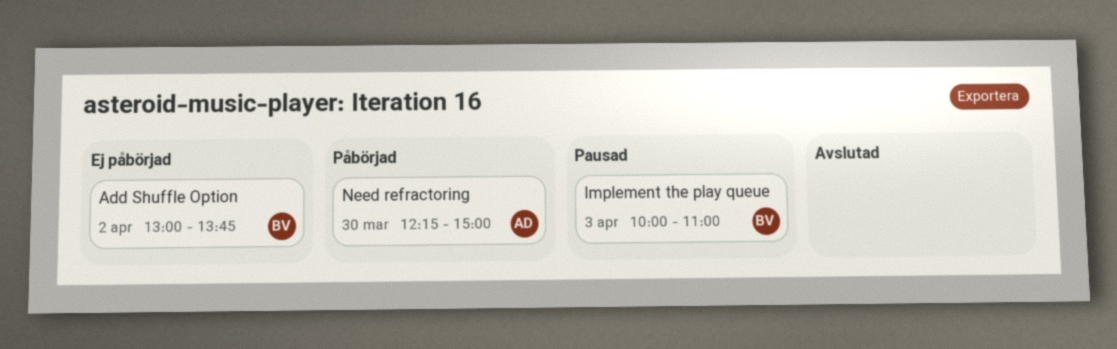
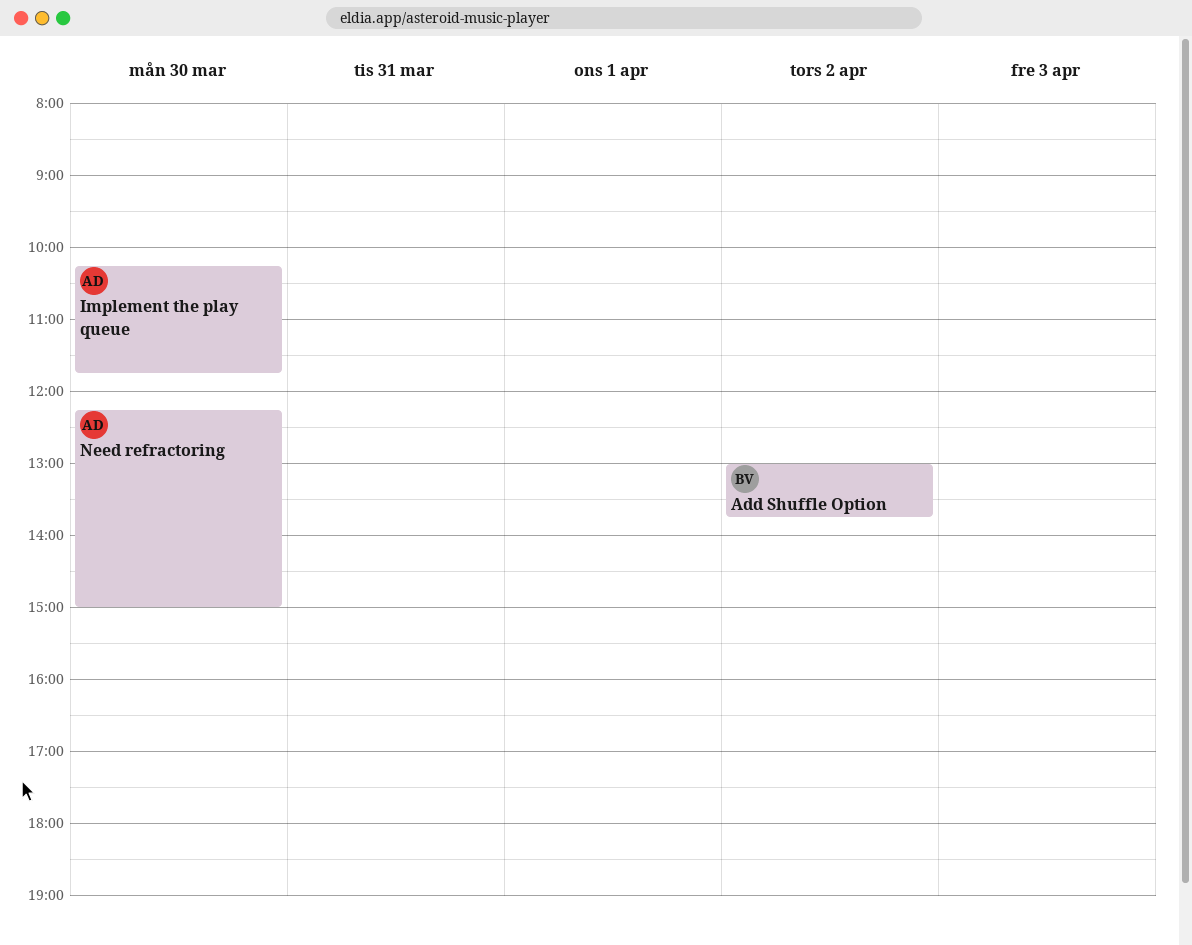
Implement the play queue, owner: BV -> AD
Implement the play queue, day: Apr 3 -> Mar 30
Implement the play queue, begins: 10:00 -> 10:15
Implement the play queue, ends: 11:00 -> 11:45

